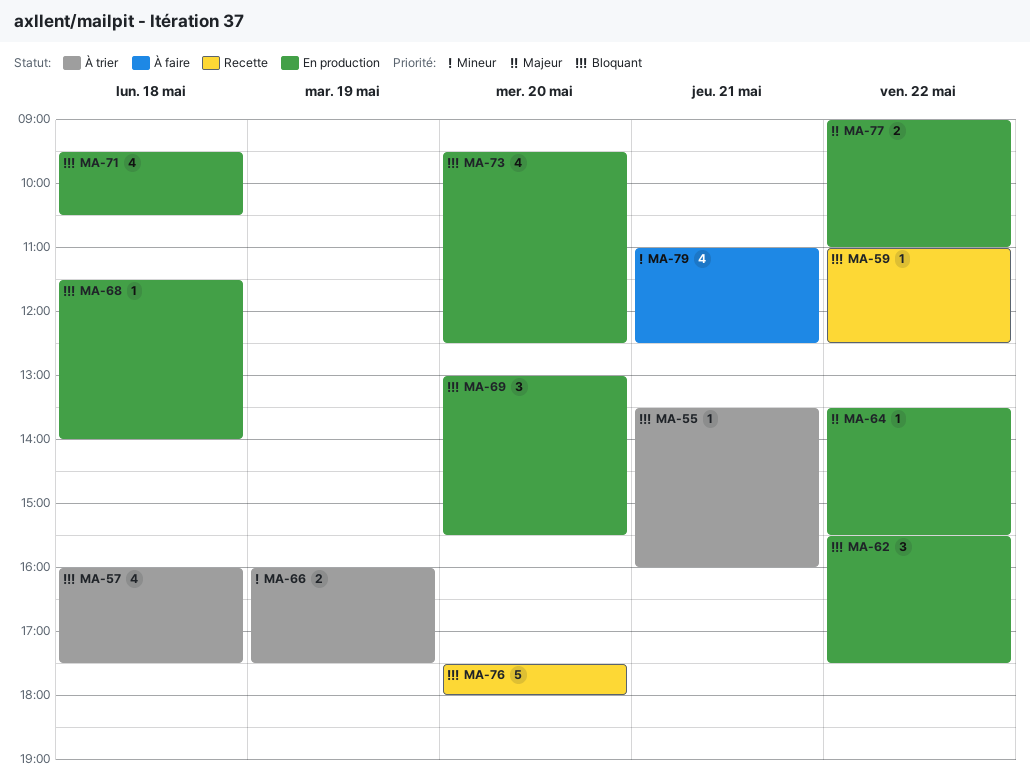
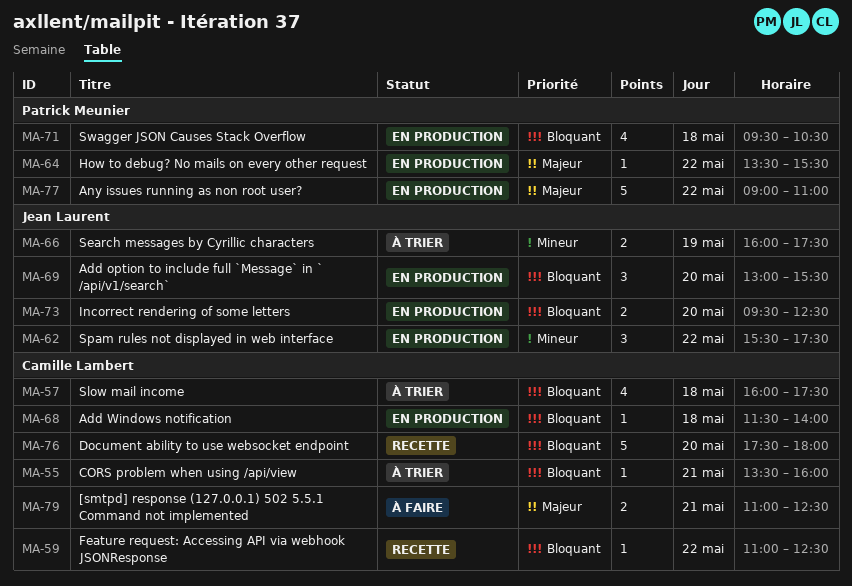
MA-62, priority: Bloquant -> Mineur
MA-73, estimate: 4 -> 2
MA-77, estimate: 2 -> 5
MA-79, priority: Mineur -> Majeur
MA-79, estimate: 4 -> 2

